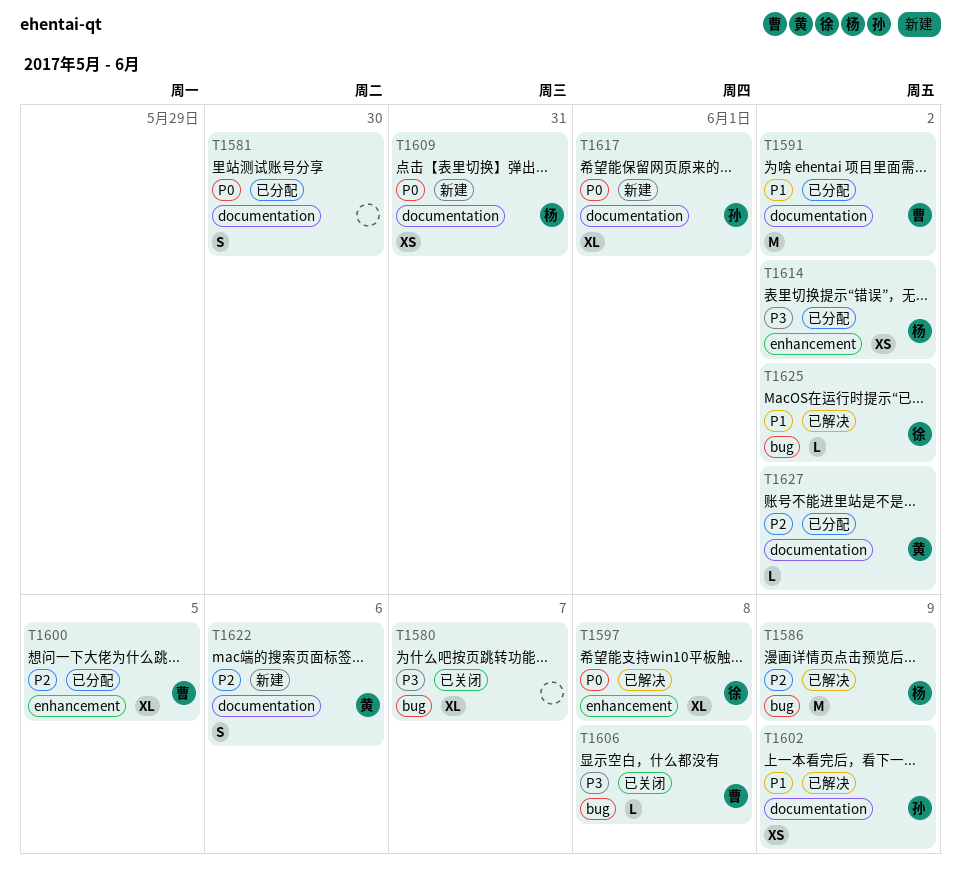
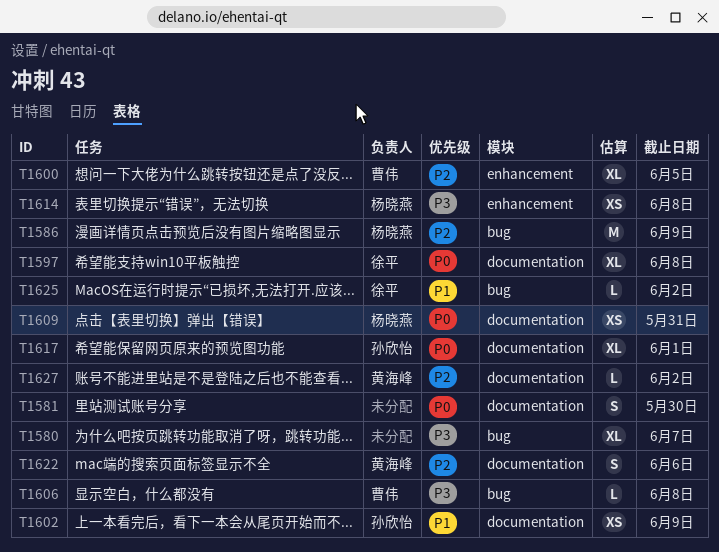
T1591: present -> none
T1597, label: enhancement -> documentation
T1614, due: Jun 2 -> Jun 8

